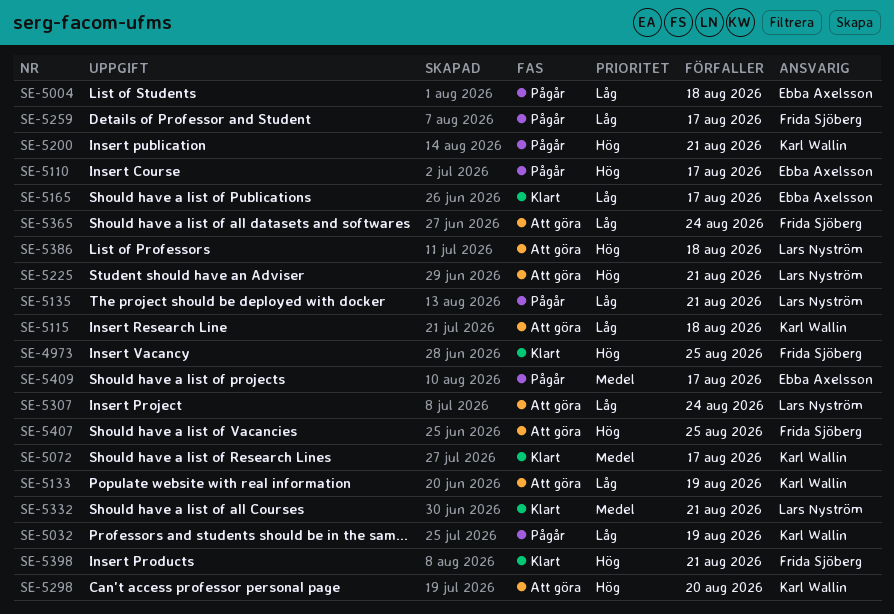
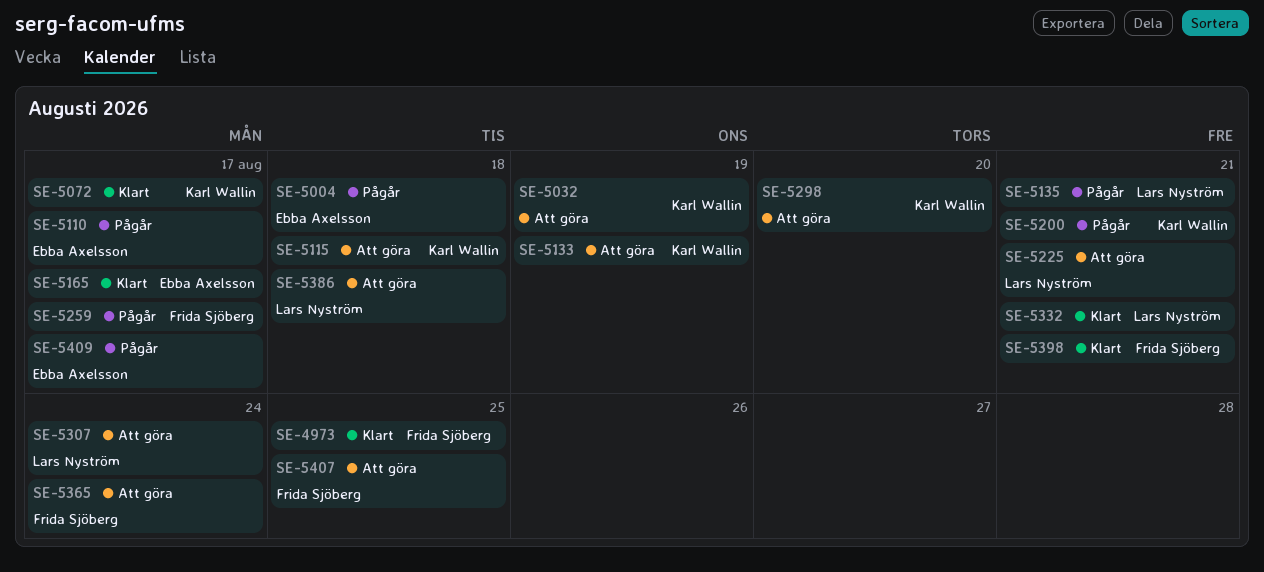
SE-5032, status: Pågår -> Att göra

